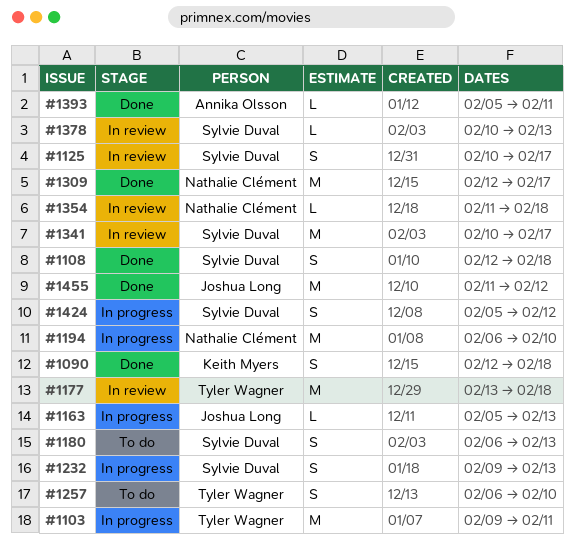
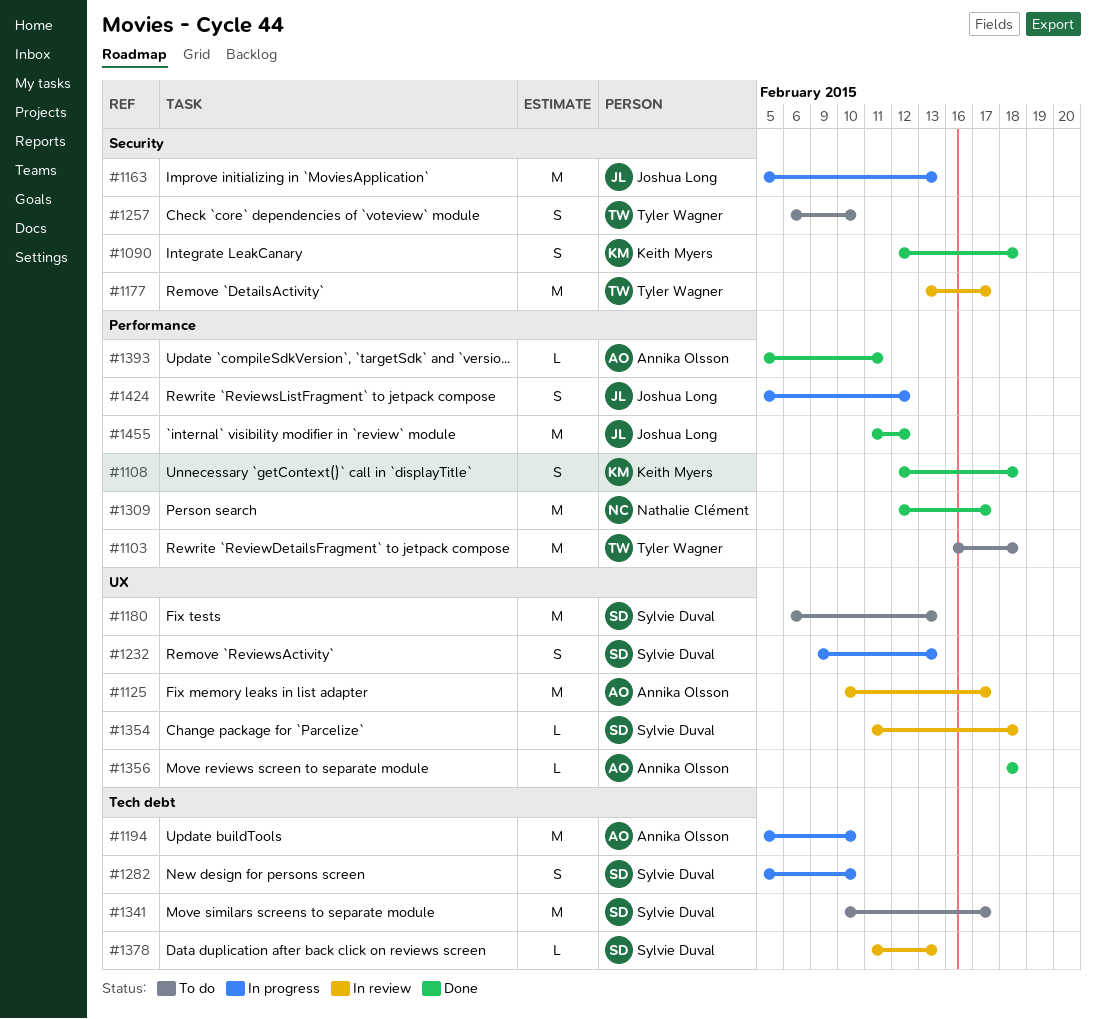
#1103, status: In progress -> To do
#1103, start: Feb 9 -> Feb 16
#1103, due: Feb 11 -> Feb 18
#1108, owner: Sylvie Duval -> Keith Myers
#1125, owner: Sylvie Duval -> Annika Olsson
#1125, estimate: S -> M
#1163, estimate: L -> M
#1177, due: Feb 18 -> Feb 17
#1180, estimate: S -> M
#1194, owner: Nathalie Clément -> Annika Olsson
#1194, start: Feb 6 -> Feb 5
#1282: none -> present
#1341, status: In review -> To do
#1354, owner: Nathalie Clément -> Sylvie Duval
#1356: none -> present
#1378, start: Feb 10 -> Feb 11
#1424, owner: Sylvie Duval -> Joshua Long

